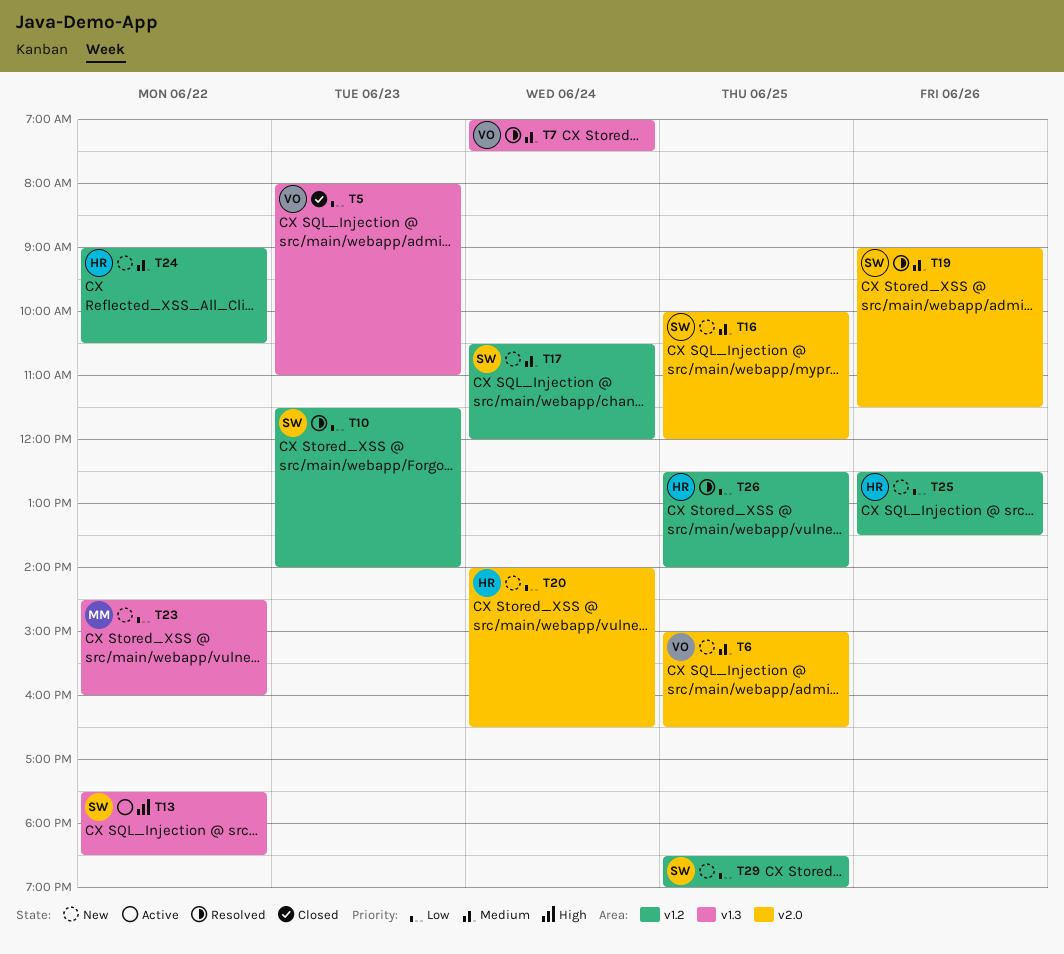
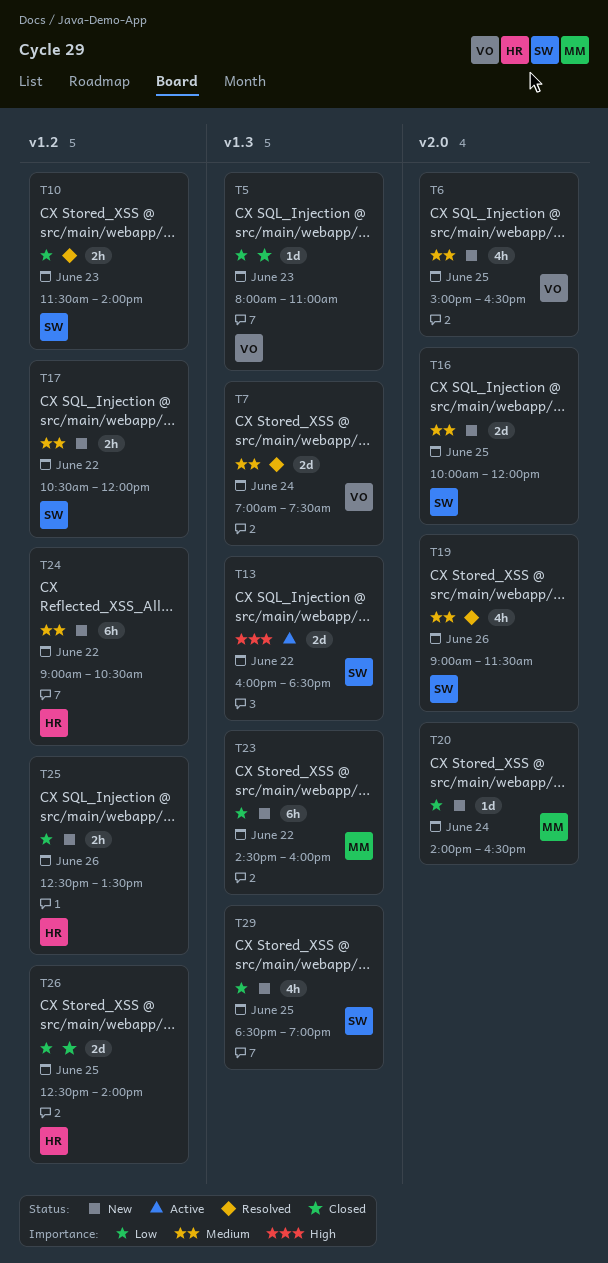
T13, begins: 17:30 -> 16:00
T17, day: Jun 24 -> Jun 22
T20, owner: HR -> MM
T26, status: Resolved -> Closed
T29, label: v1.2 -> v1.3

